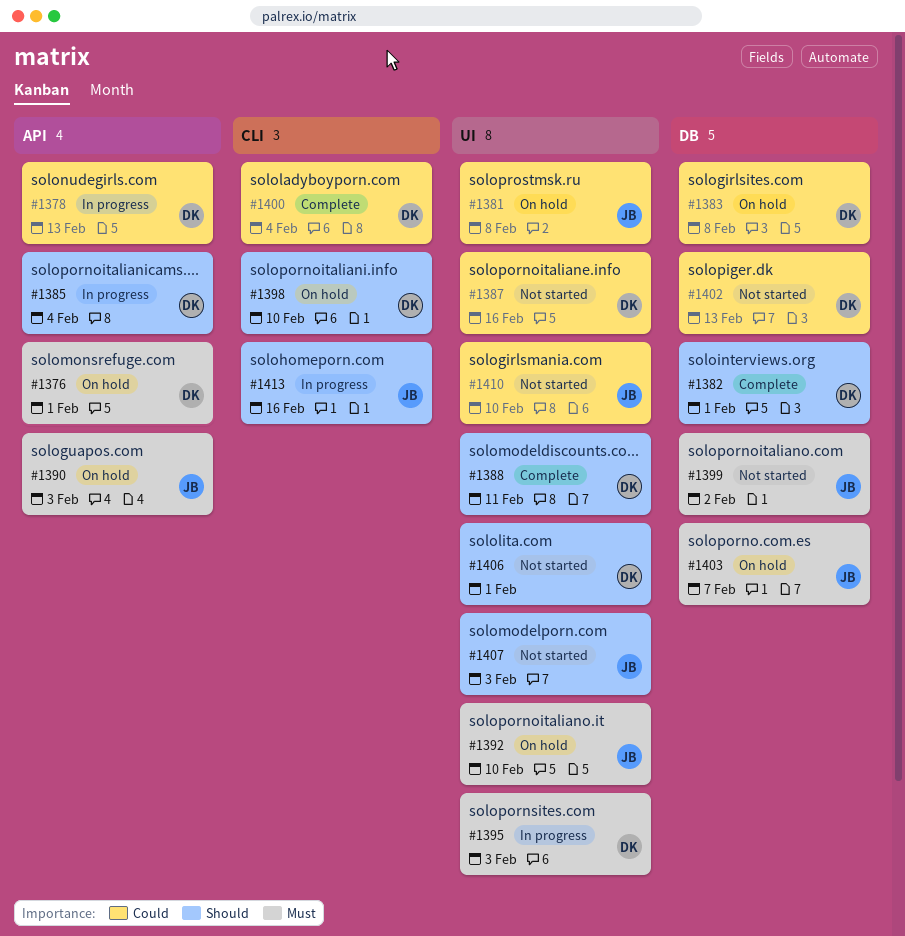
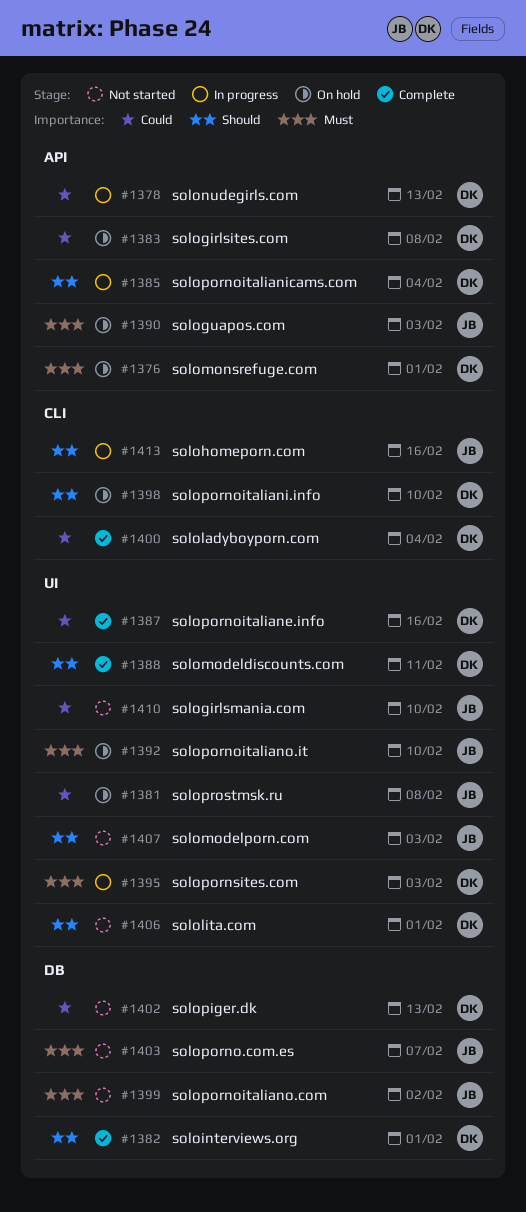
#1383, label: DB -> API
#1387, status: Not started -> Complete
#1403, status: On hold -> Not started

